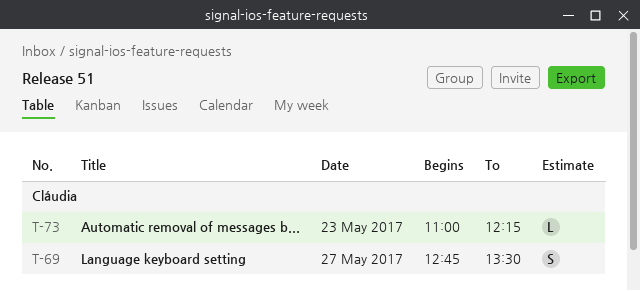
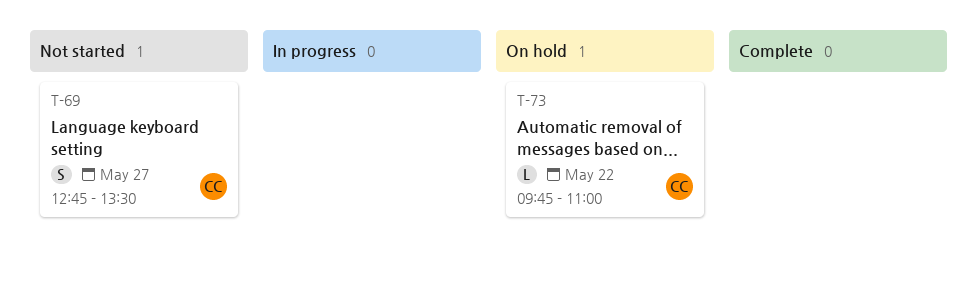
T-73, day: May 23 -> May 22
T-73, begins: 11:00 -> 09:45
T-73, ends: 12:15 -> 11:00

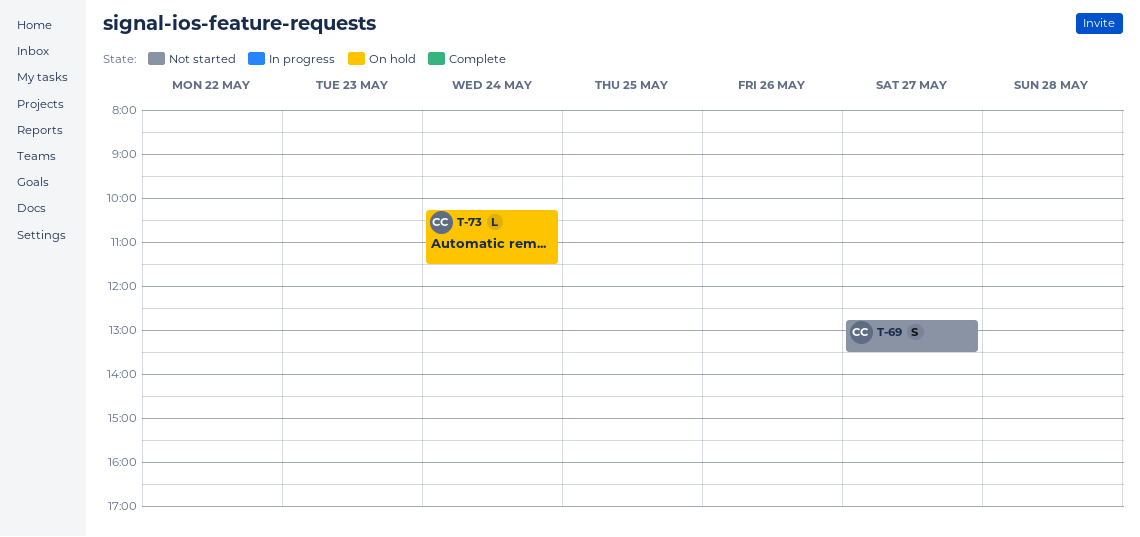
T-73, day: May 22 -> May 24
T-73, begins: 09:45 -> 10:15
T-73, ends: 11:00 -> 11:30

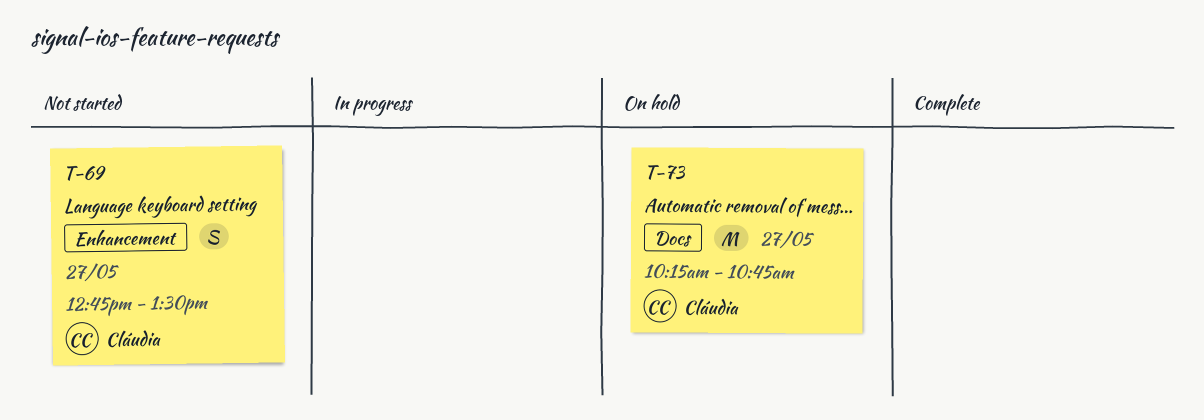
T-73, estimate: L -> M
T-73, day: May 24 -> May 27
T-73, ends: 11:30 -> 10:45

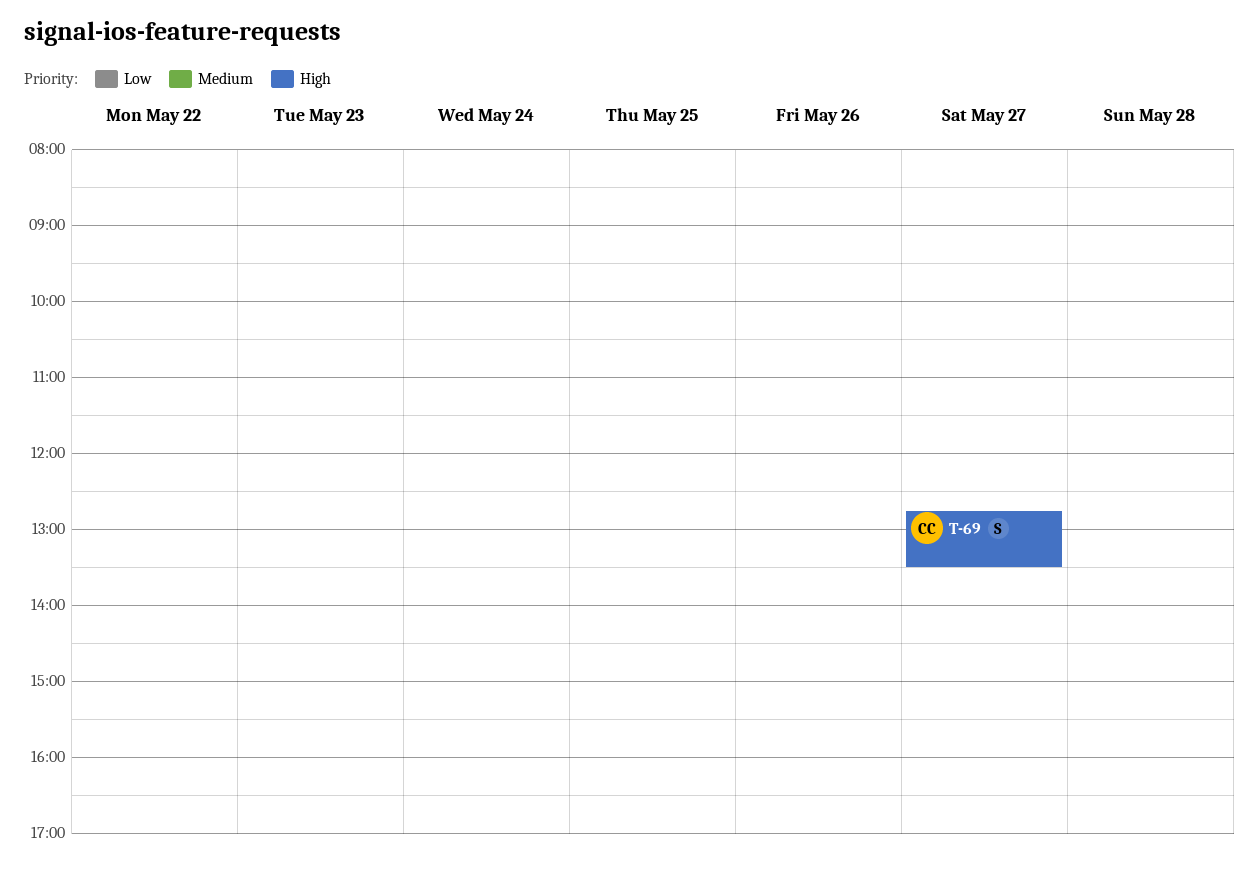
T-73: present -> none

